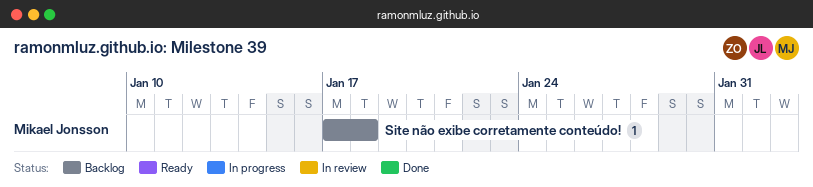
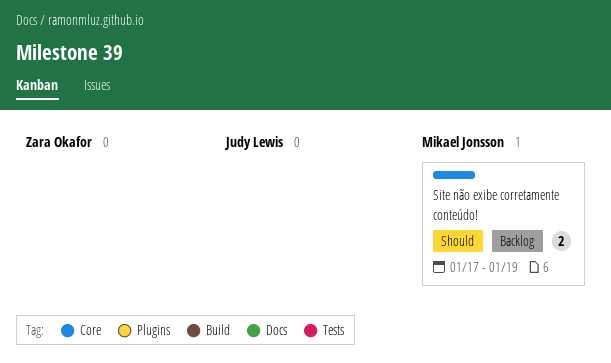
Site não exibe corretamente conteúdo!, estimate: 1 -> 2
Site não exibe corretamente conteúdo!, due: Jan 18 -> Jan 19

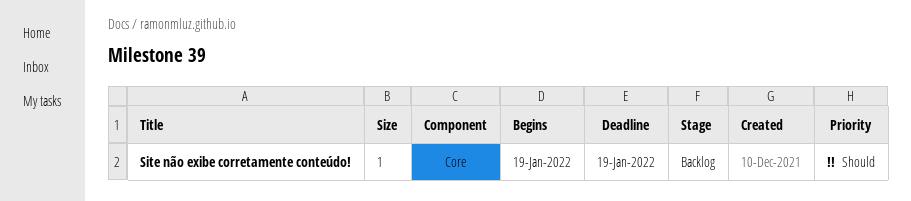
Site não exibe corretamente conteúdo!, estimate: 2 -> 1
Site não exibe corretamente conteúdo!, start: Jan 17 -> Jan 19

